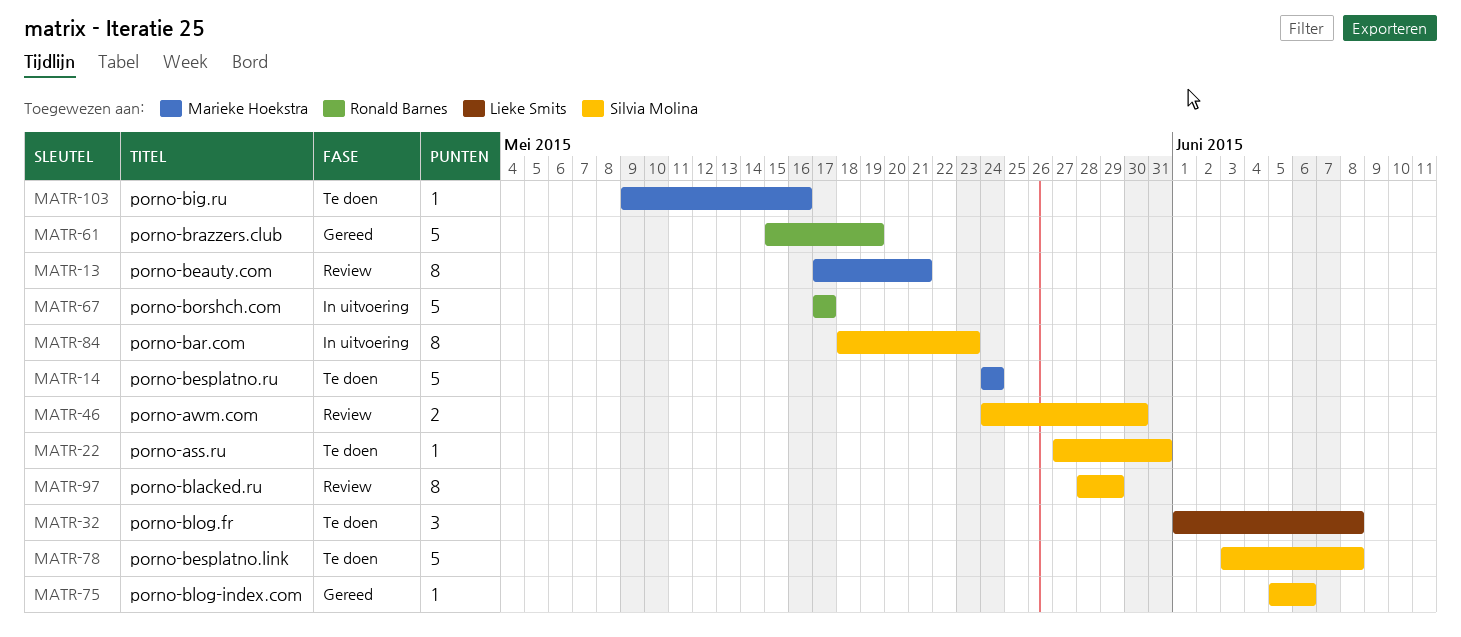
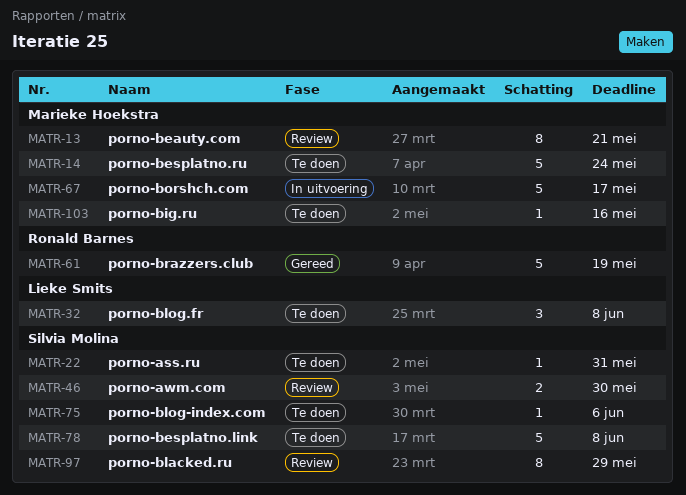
MATR-67, owner: Ronald Barnes -> Marieke Hoekstra
MATR-75, status: Gereed -> Te doen
MATR-84: present -> none

